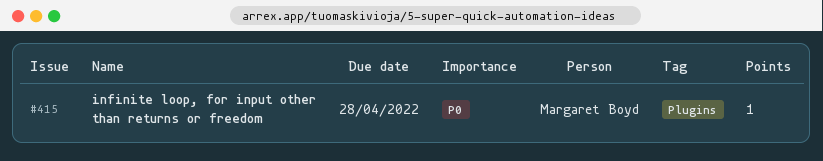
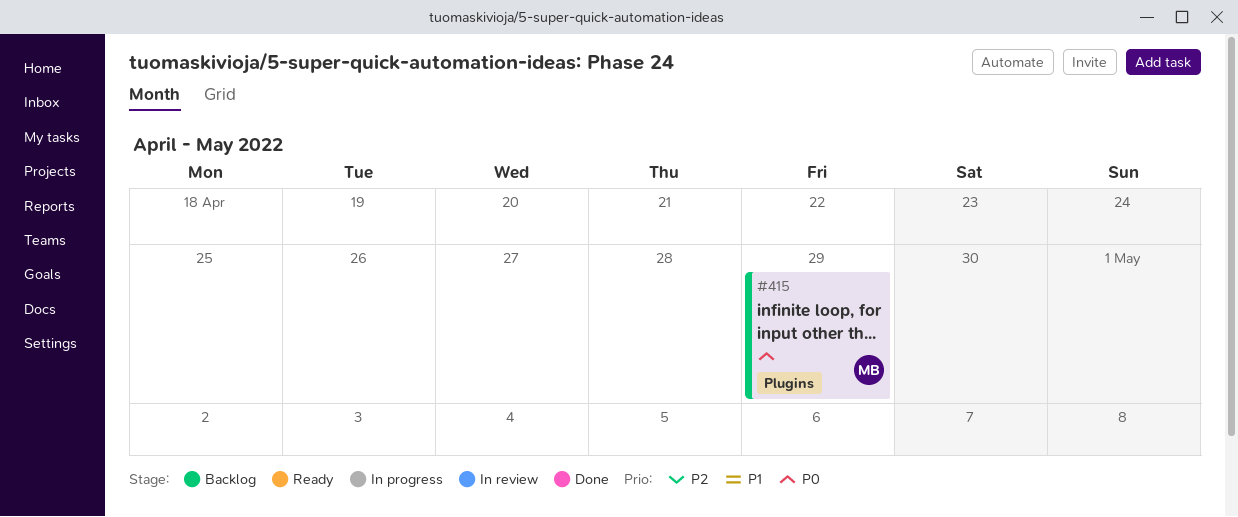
#415, due: Apr 28 -> Apr 29

